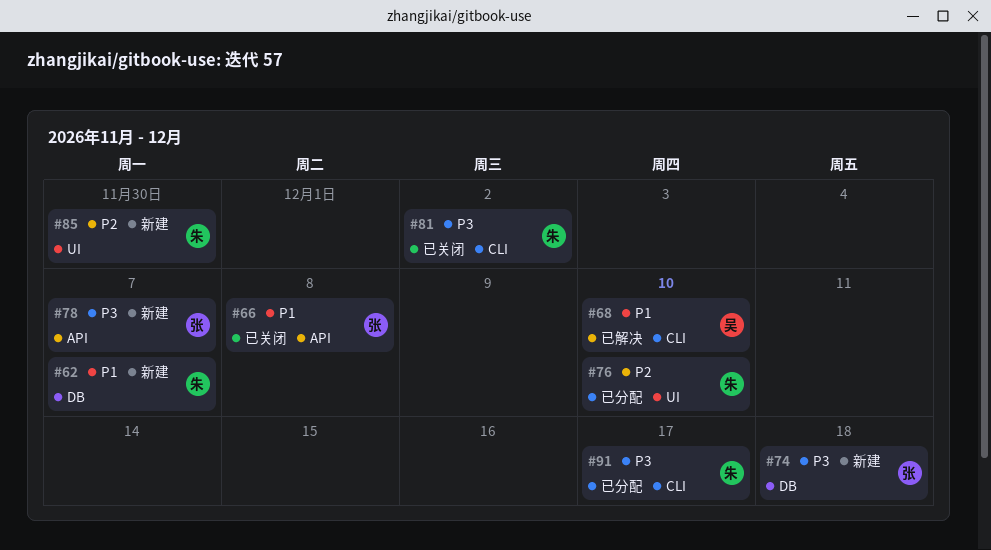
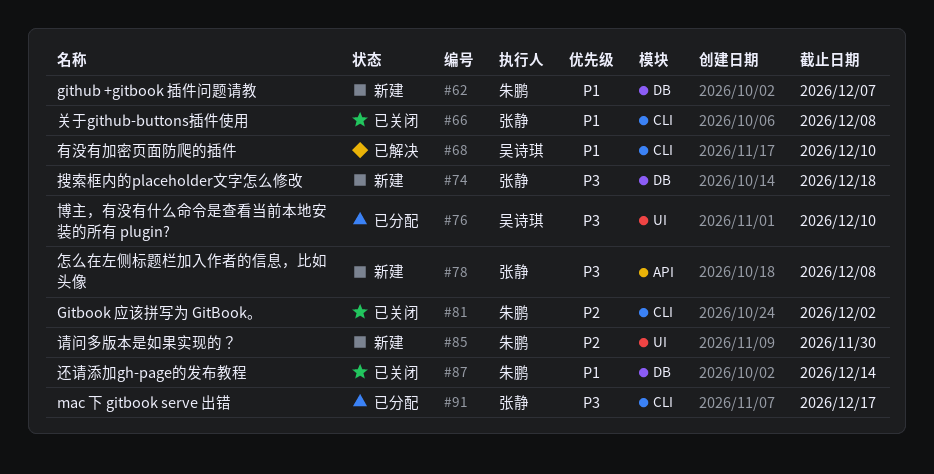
#66, label: API -> CLI
#76, owner: 朱鹏 -> 吴诗琪
#76, priority: P2 -> P3
#78, due: Dec 7 -> Dec 8
#81, priority: P3 -> P2
#87: none -> present
#91, owner: 朱鹏 -> 张静

